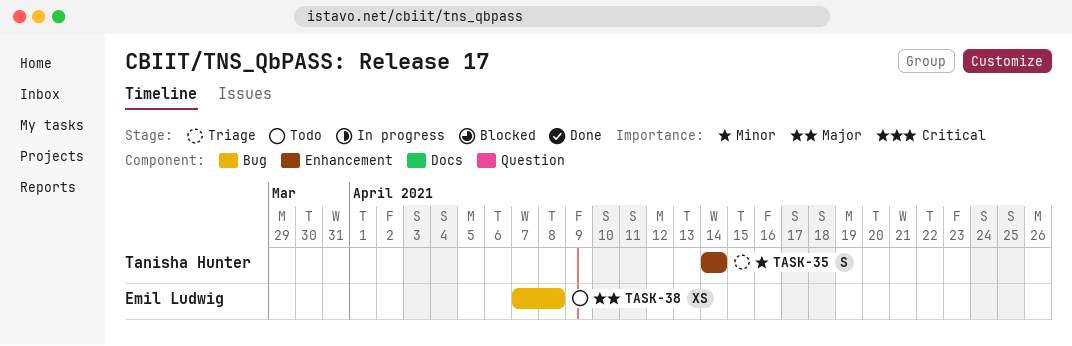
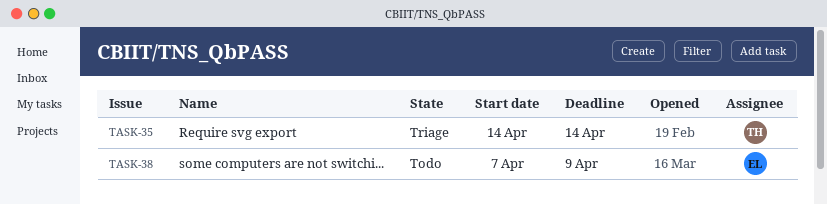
TASK-38, due: Apr 8 -> Apr 9

